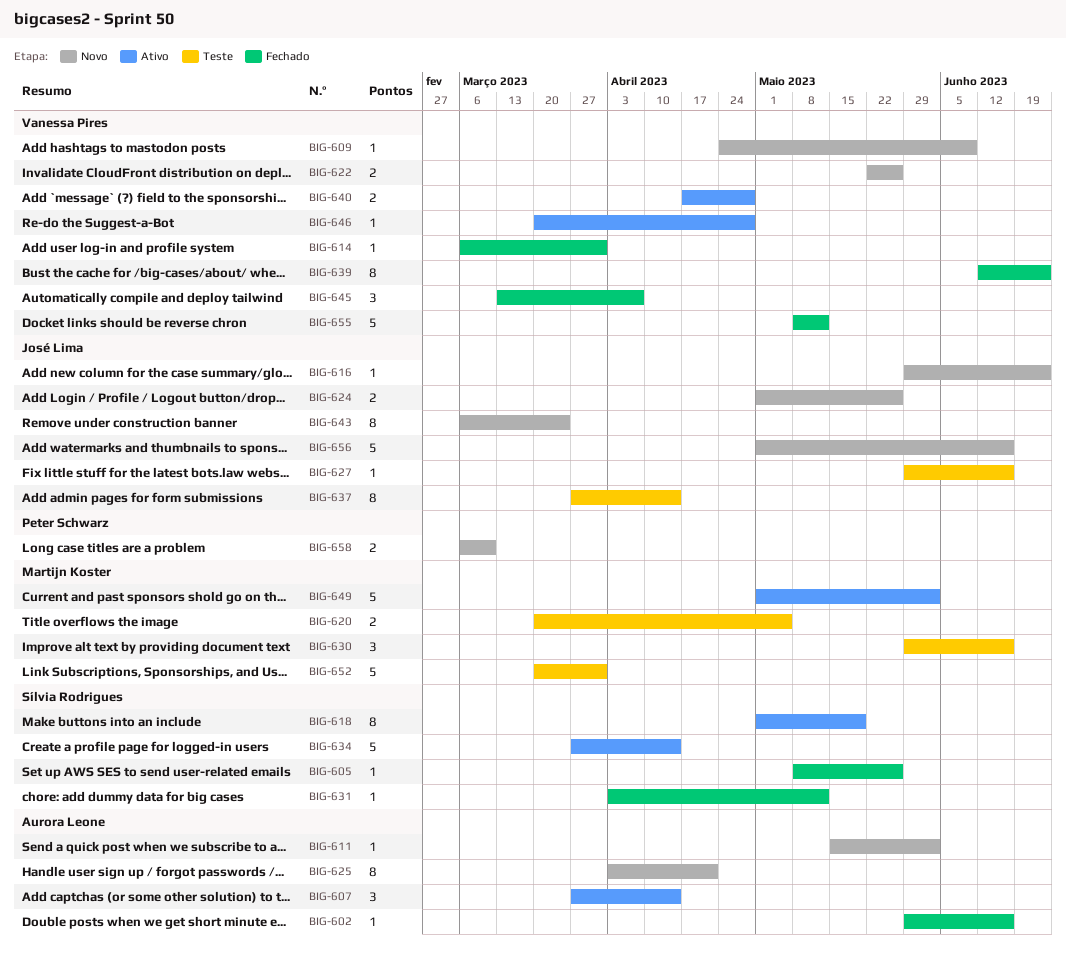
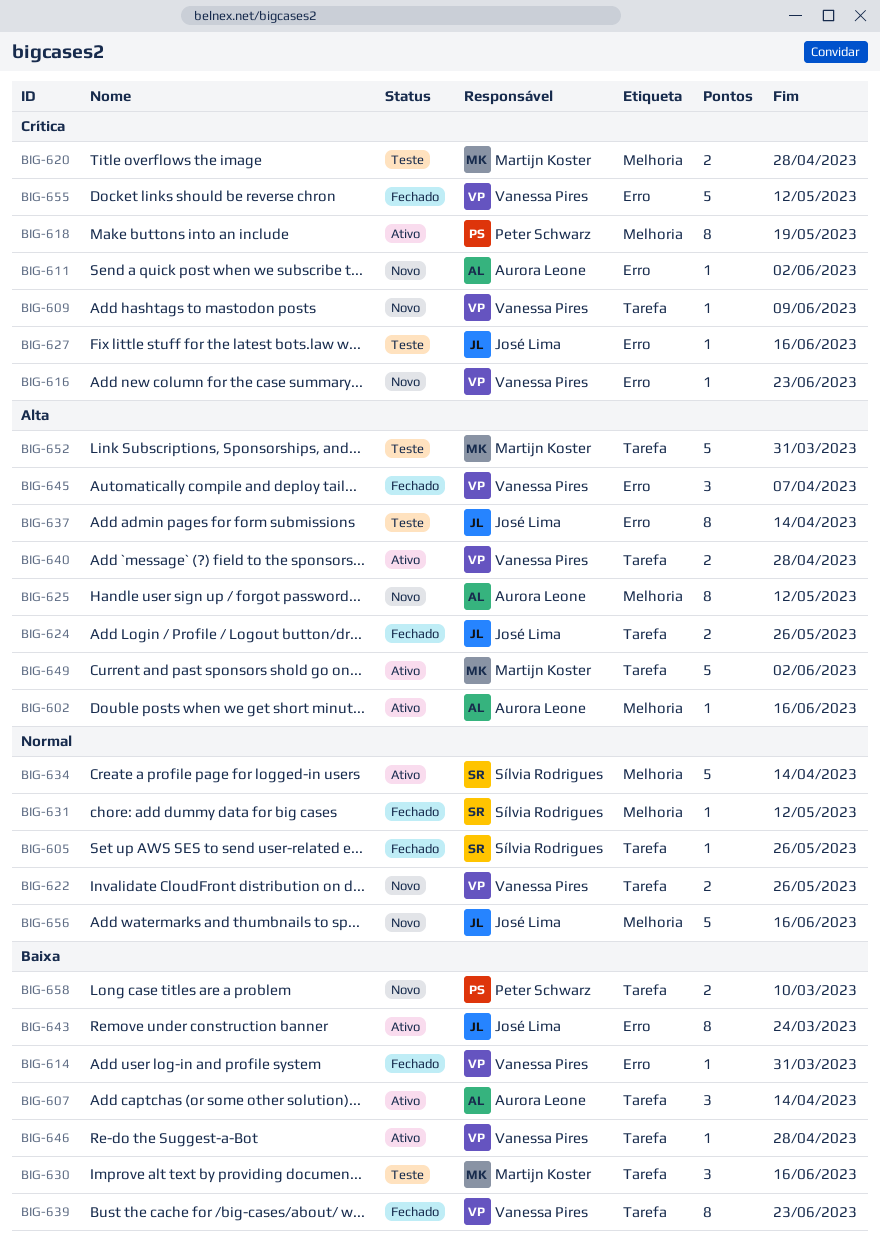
BIG-602, status: Fechado -> Ativo
BIG-616, owner: José Lima -> Vanessa Pires
BIG-618, owner: Sílvia Rodrigues -> Peter Schwarz
BIG-620, due: May 5 -> Apr 28
BIG-624, status: Novo -> Fechado
BIG-625, due: Apr 21 -> May 12
BIG-643, status: Novo -> Ativo

